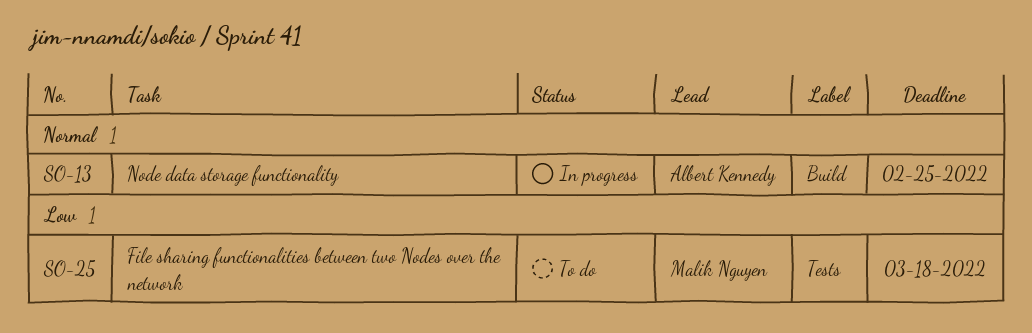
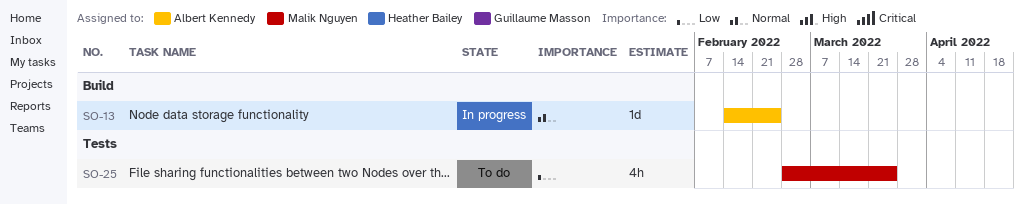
SO-25, due: Mar 18 -> Mar 25

